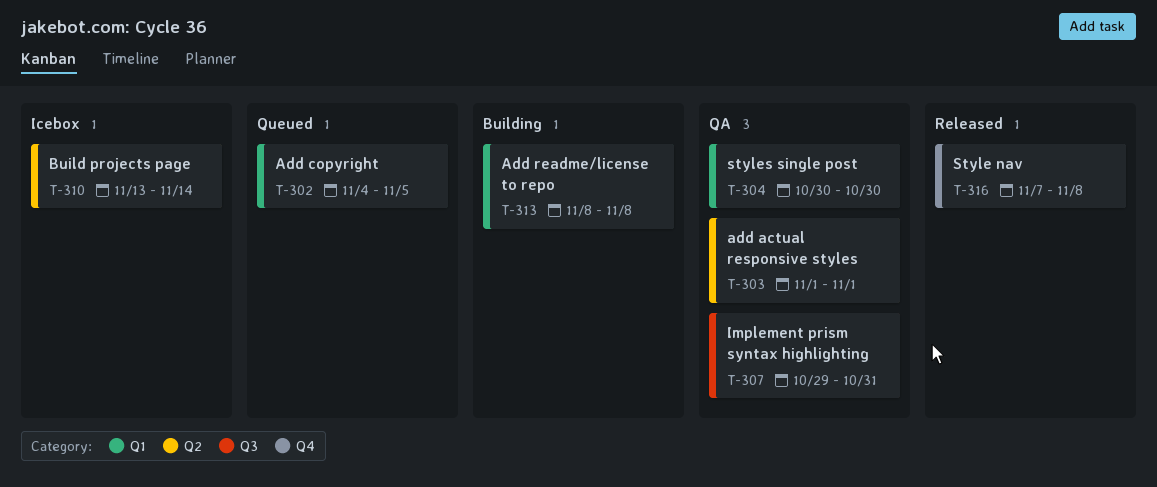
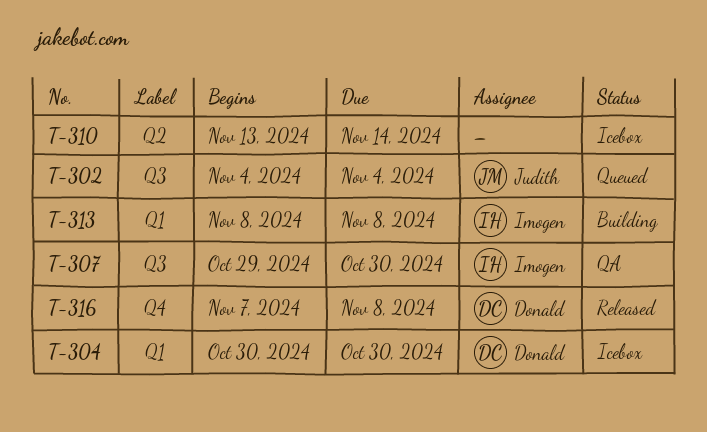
T-302, label: Q1 -> Q3
T-302, due: Nov 5 -> Nov 4
T-303: present -> none
T-304, status: QA -> Icebox
T-307, due: Oct 31 -> Oct 30

